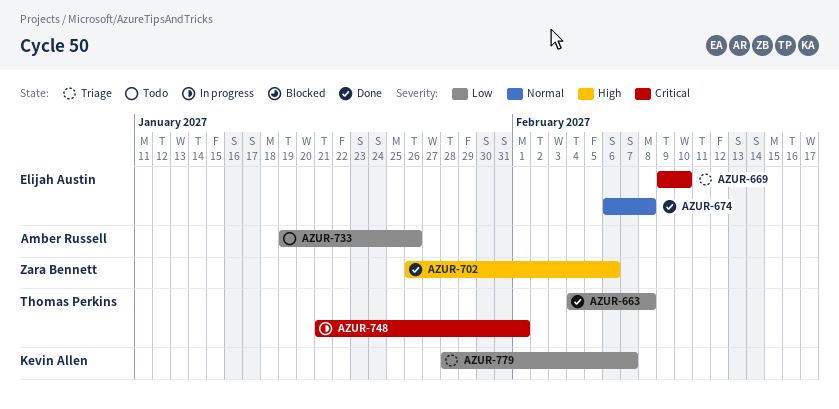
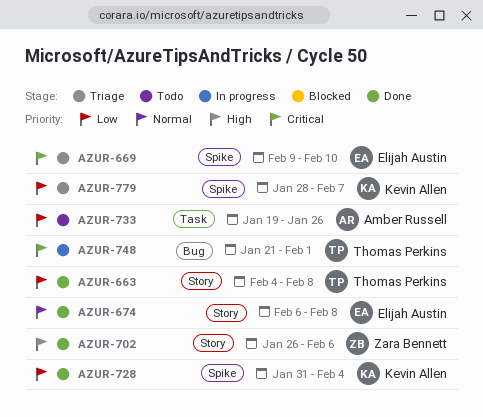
AZUR-728: none -> present

